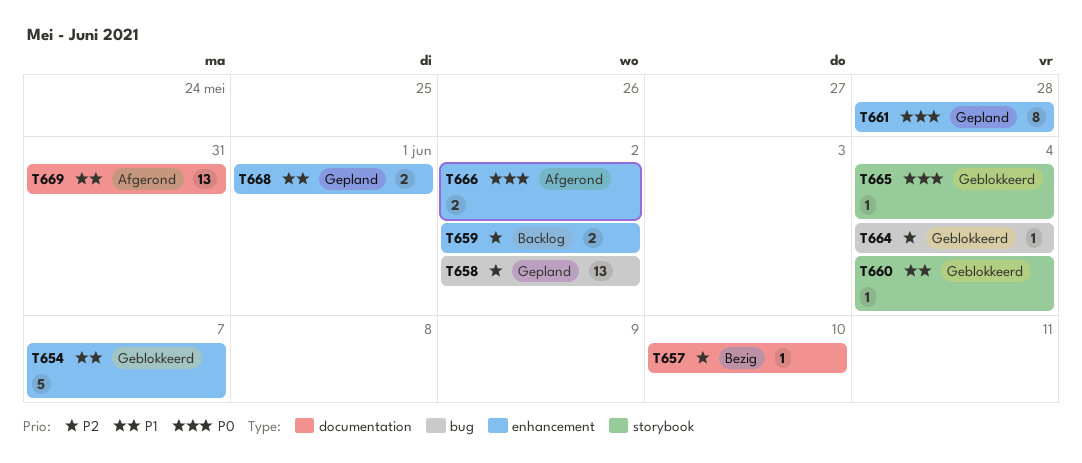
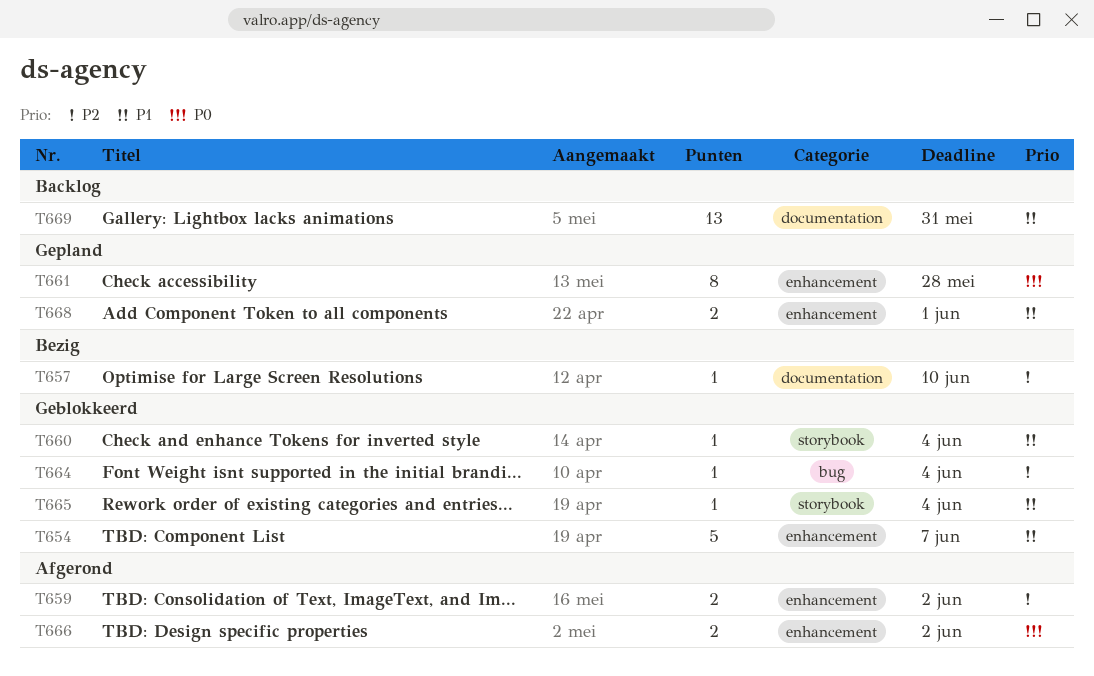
T658: present -> none
T659, status: Backlog -> Afgerond
T665, priority: P0 -> P1
T669, status: Afgerond -> Backlog

